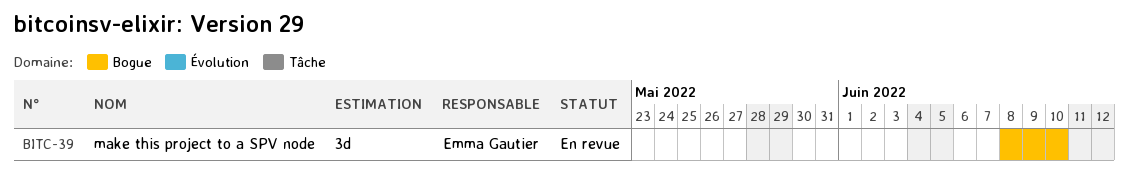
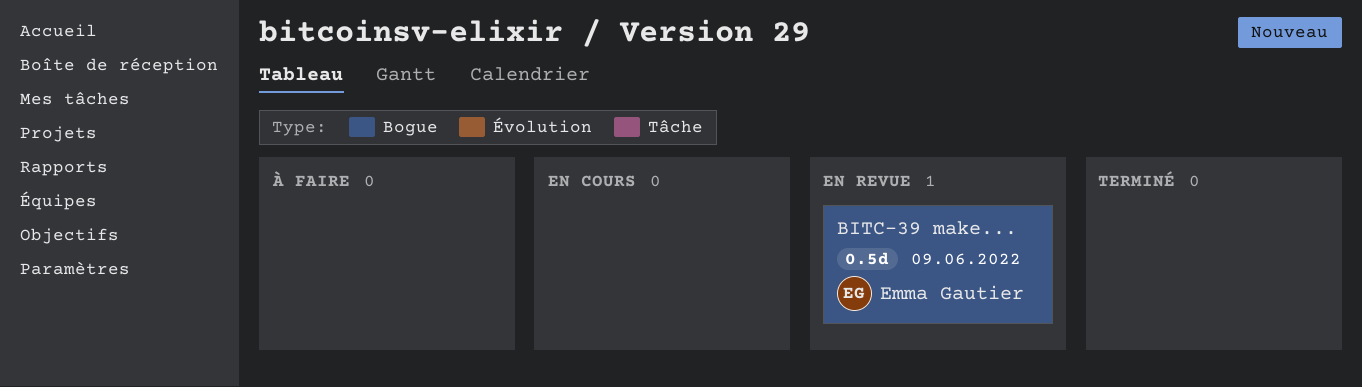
BITC-39, estimate: 3d -> 0.5d
BITC-39, due: Jun 10 -> Jun 9

